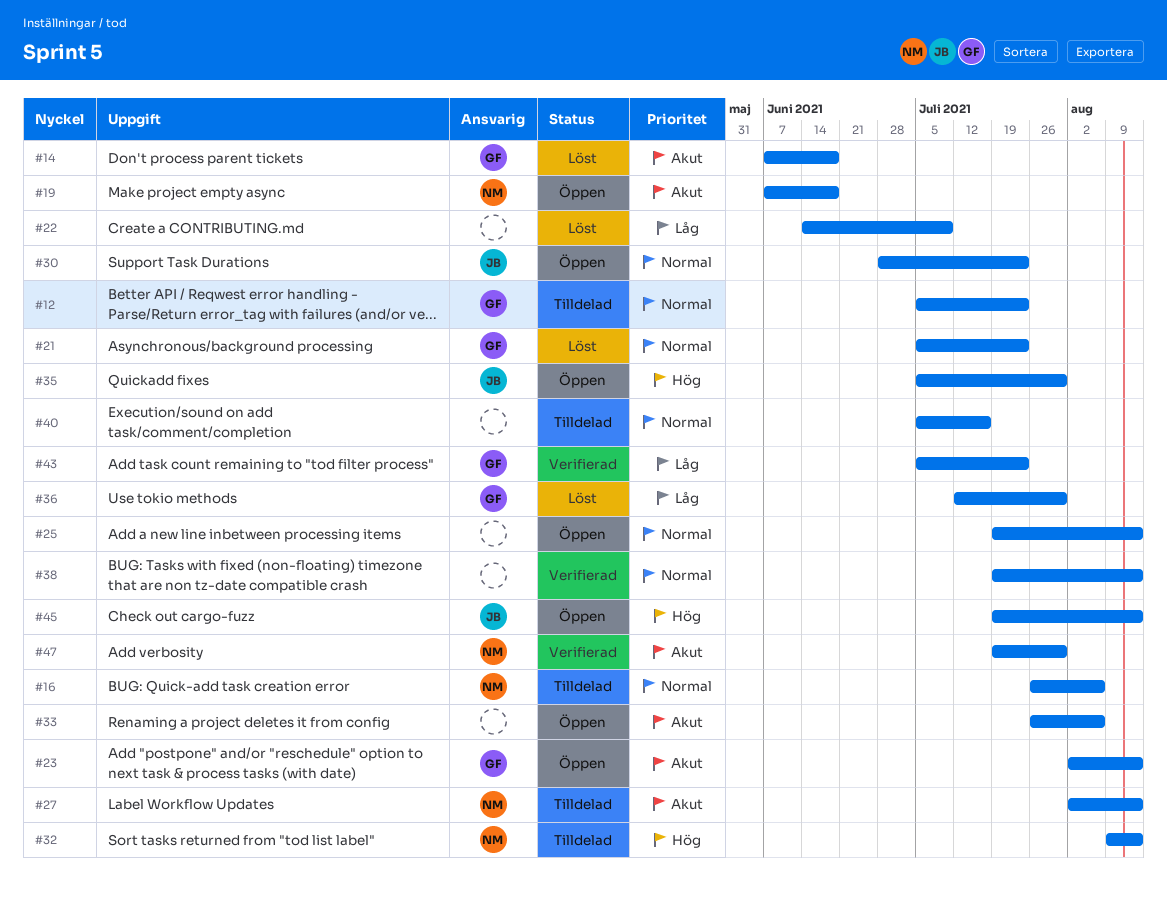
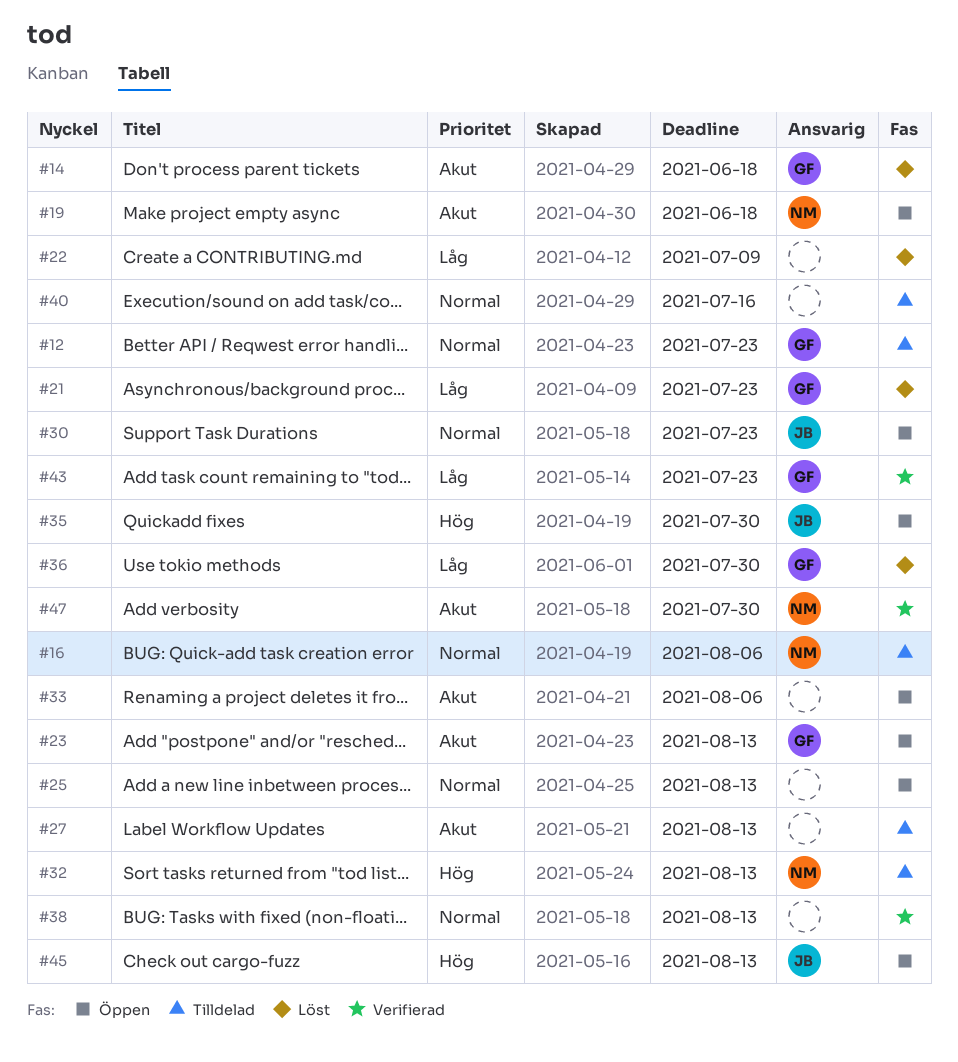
#21, priority: Normal -> Låg
#27, owner: NM -> none

